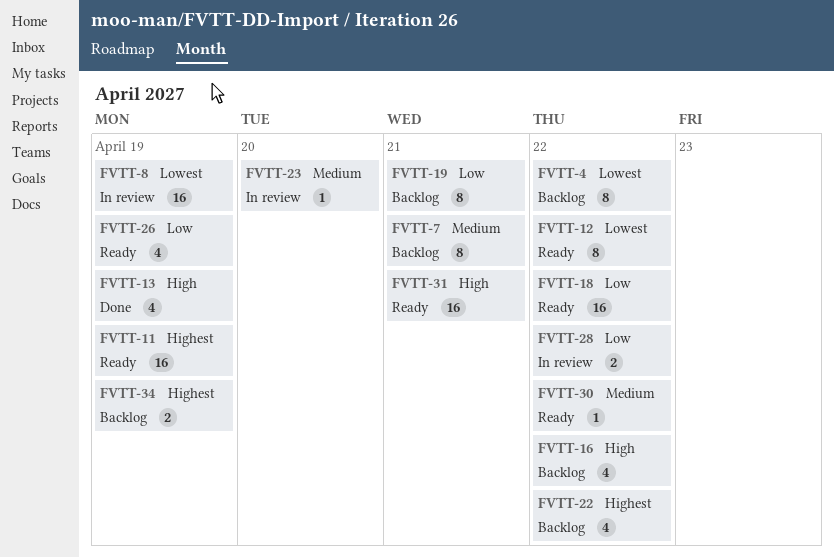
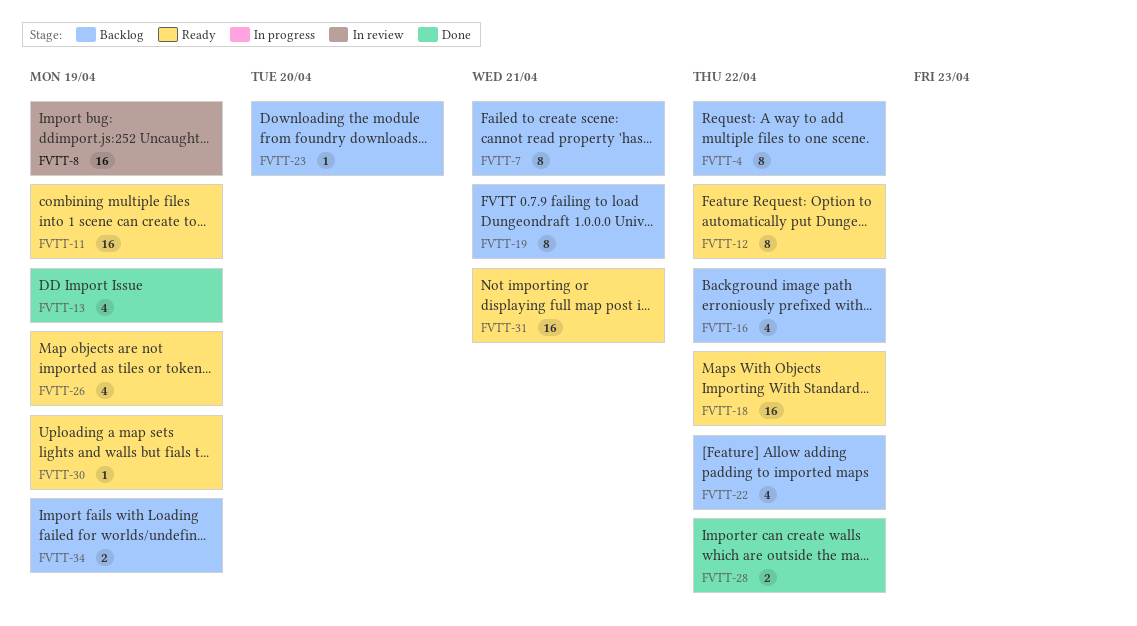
FVTT-23, status: In review -> Backlog
FVTT-28, status: In review -> Done
FVTT-30, due: Apr 22 -> Apr 19

